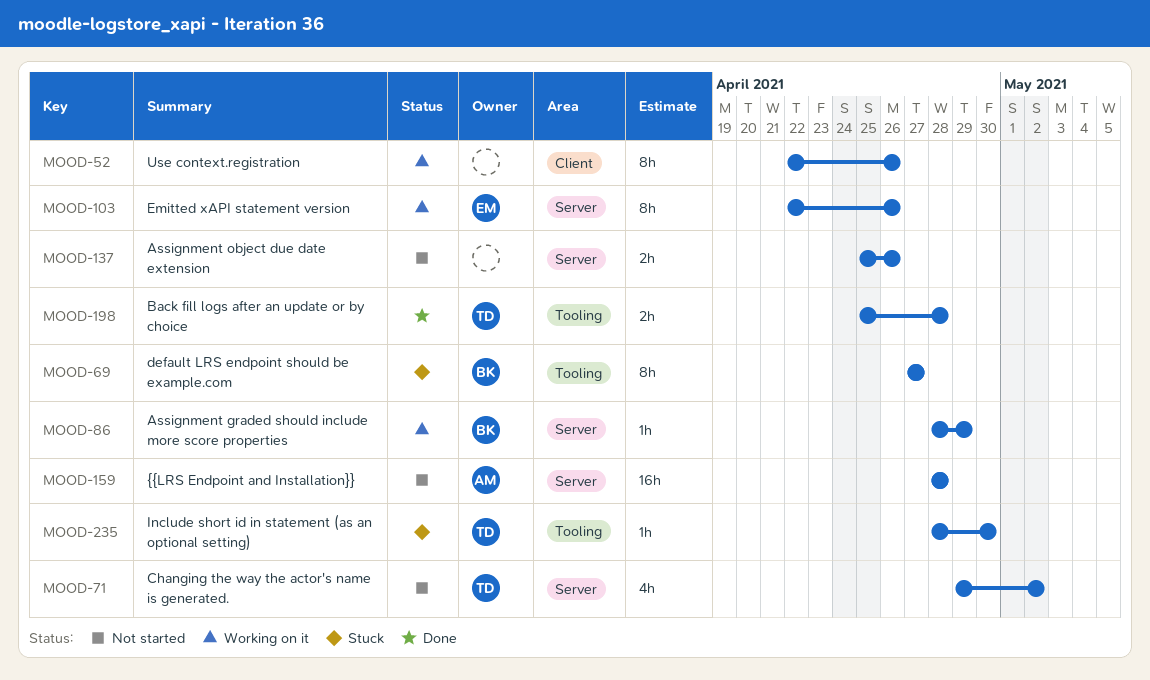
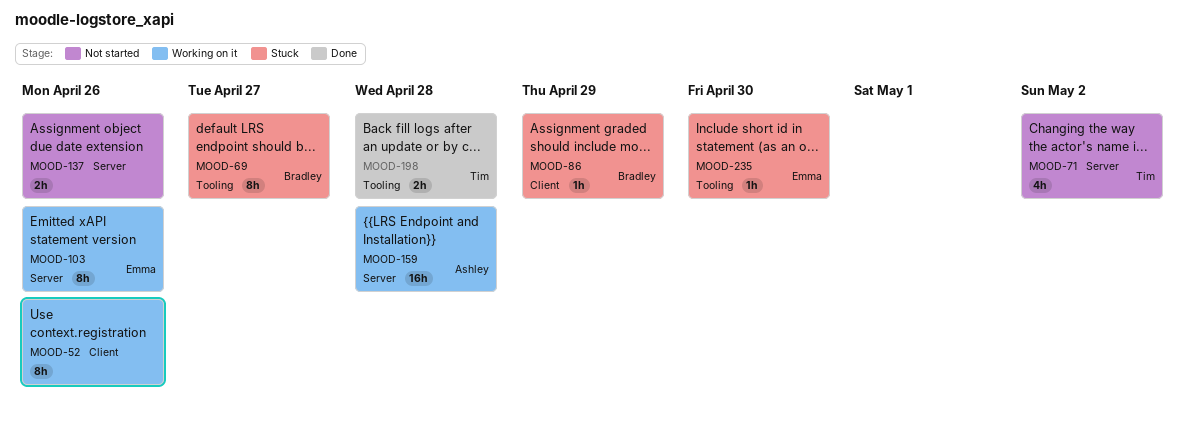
MOOD-86, status: Working on it -> Stuck
MOOD-86, label: Server -> Client
MOOD-159, status: Not started -> Working on it
MOOD-235, owner: Tim -> Emma

